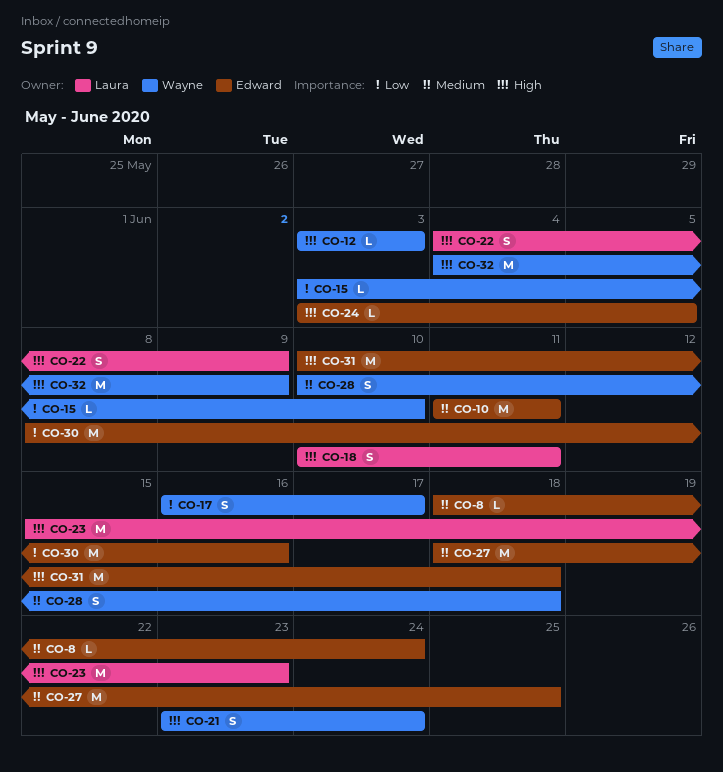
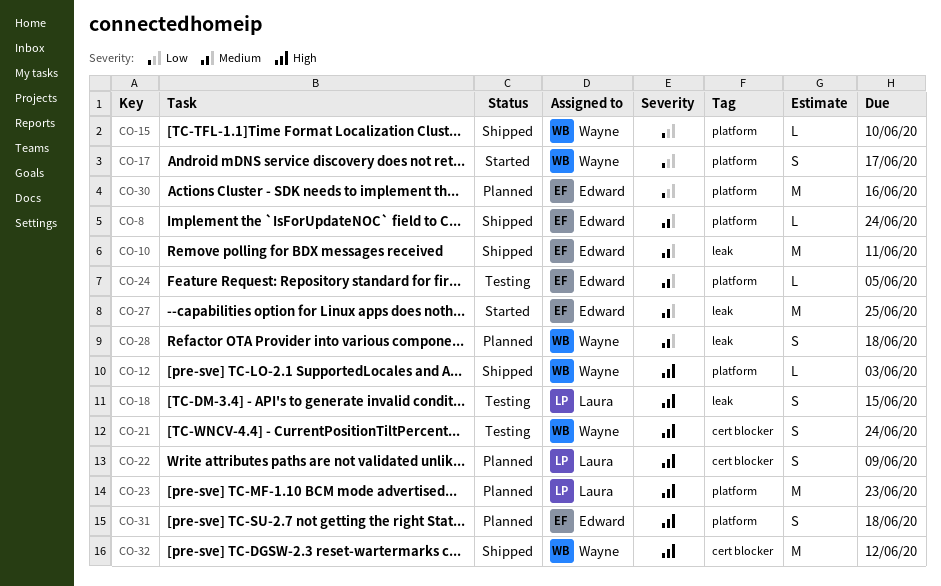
CO-18, due: Jun 11 -> Jun 15
CO-24, priority: High -> Medium
CO-31, estimate: M -> S
CO-32, due: Jun 9 -> Jun 12

